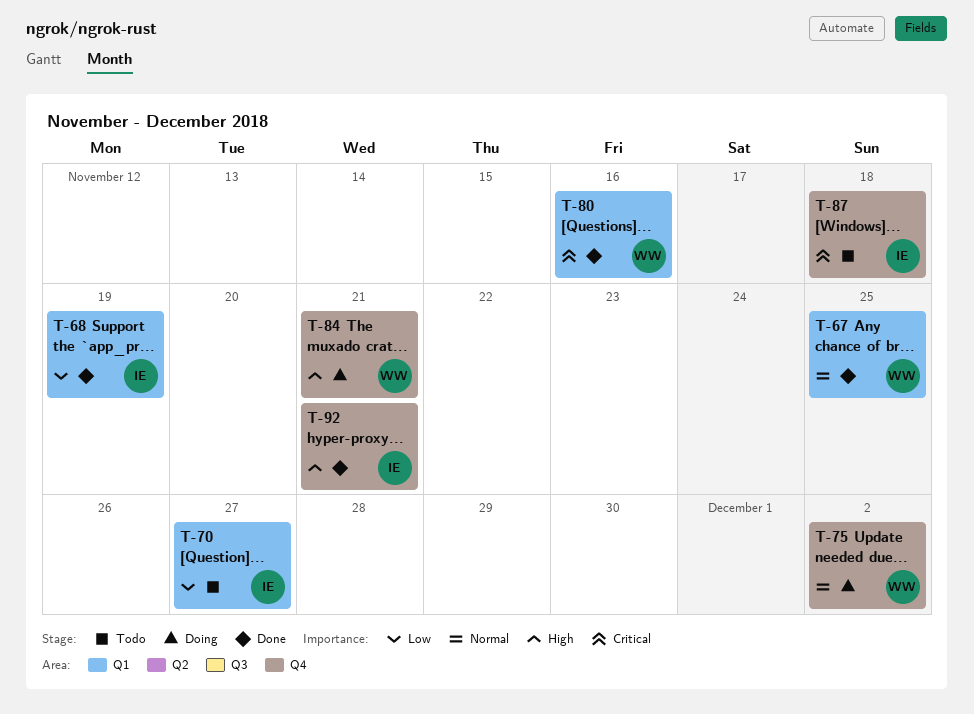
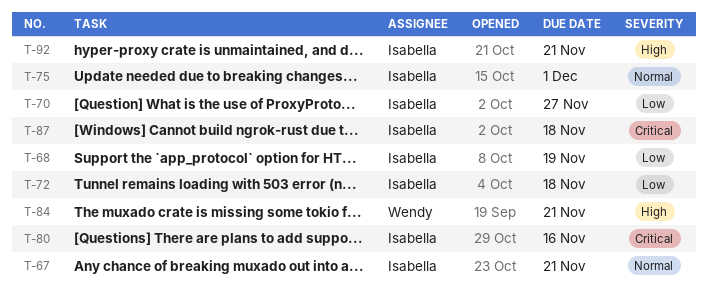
T-67, owner: Wendy -> Isabella
T-67, due: Nov 25 -> Nov 21
T-72: none -> present
T-75, owner: Wendy -> Isabella
T-75, due: Dec 2 -> Dec 1
T-80, owner: Wendy -> Isabella

